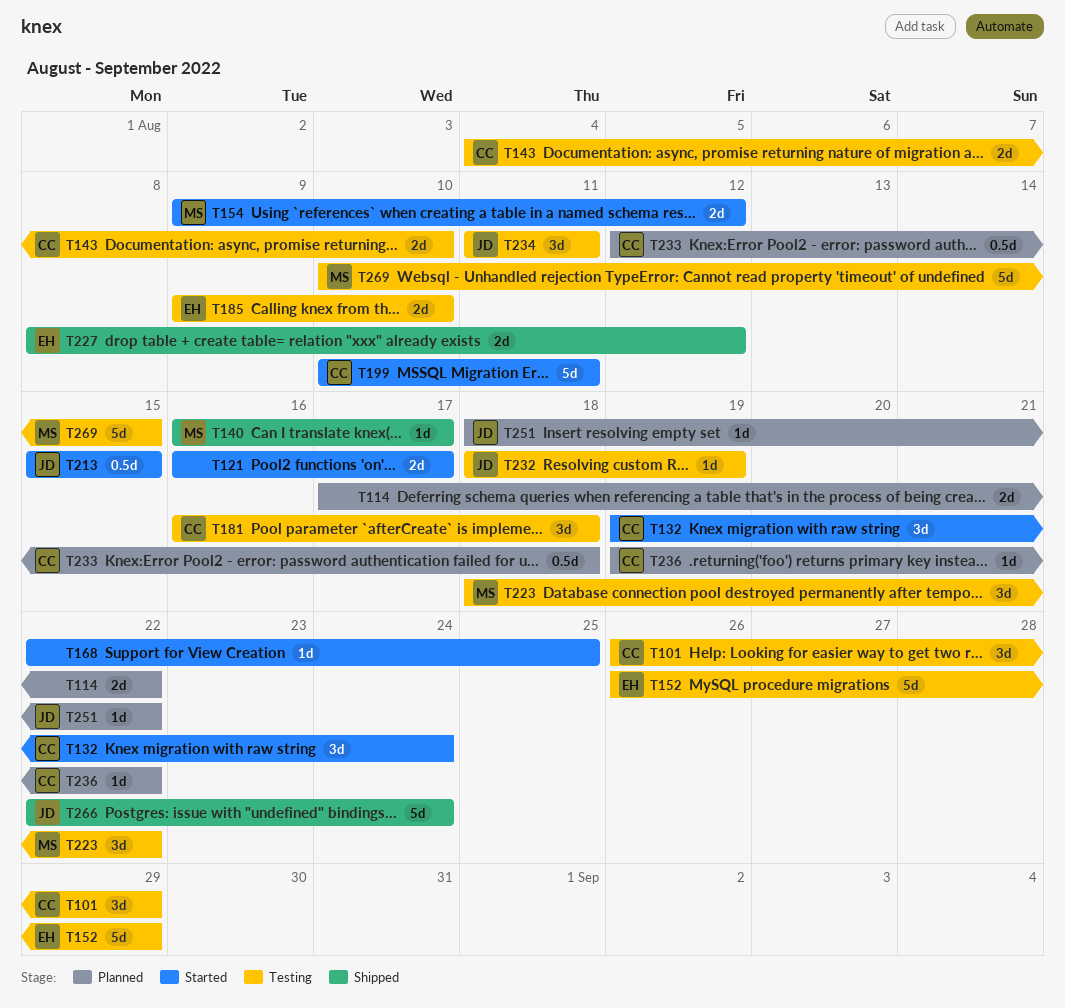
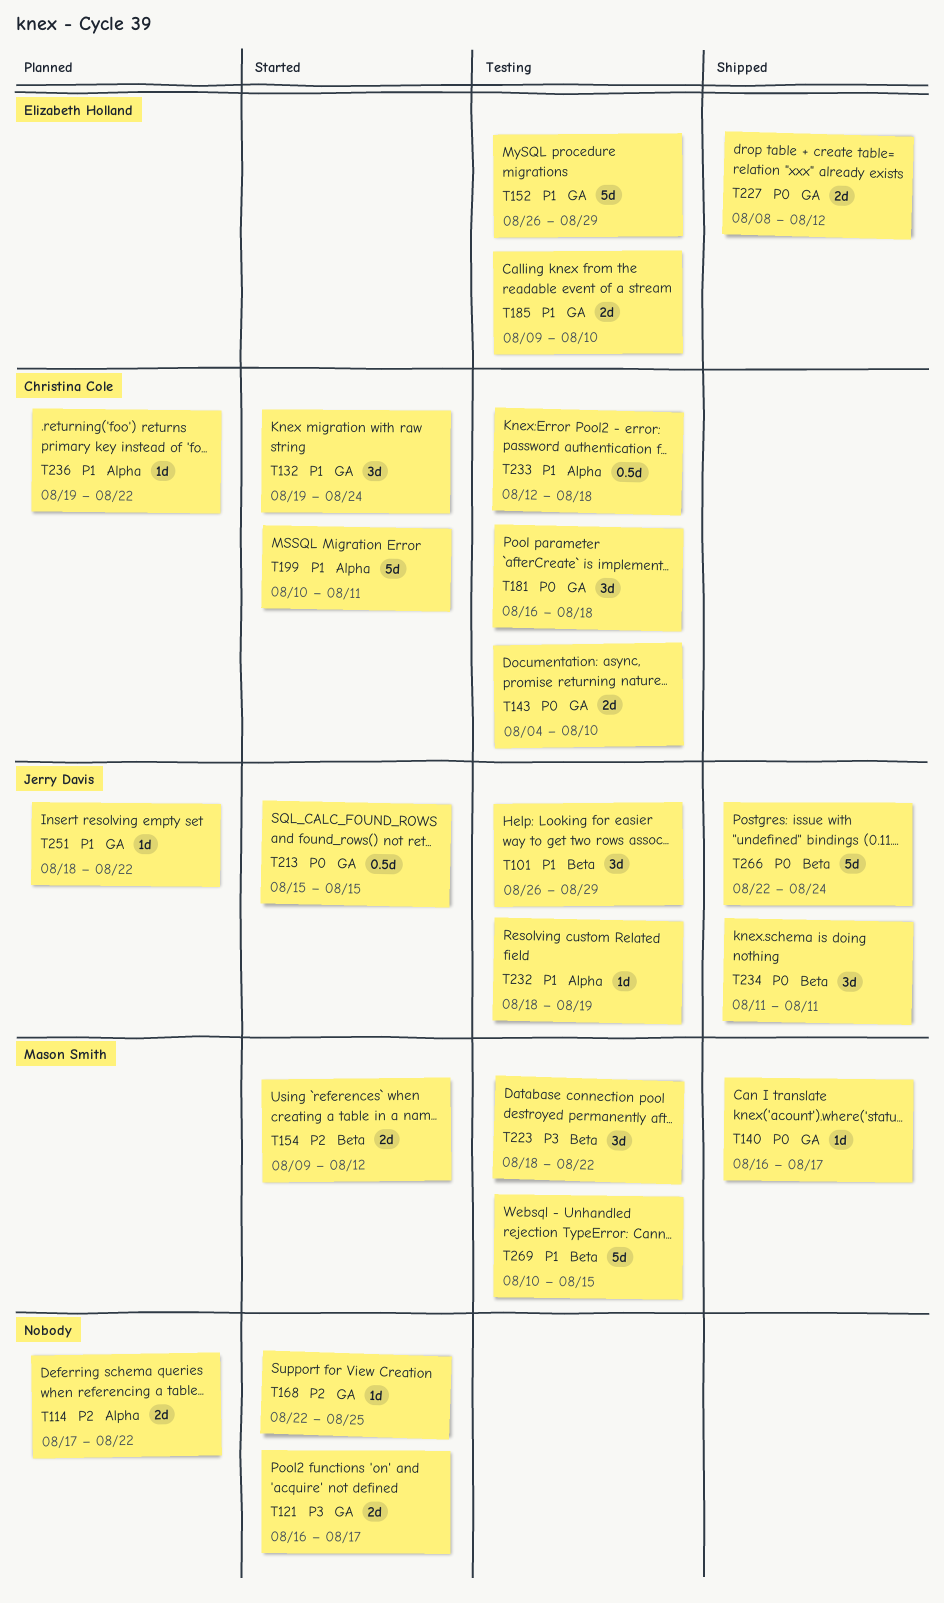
T101, owner: Christina Cole -> Jerry Davis
T233, status: Planned -> Testing
T234, status: Testing -> Shipped

